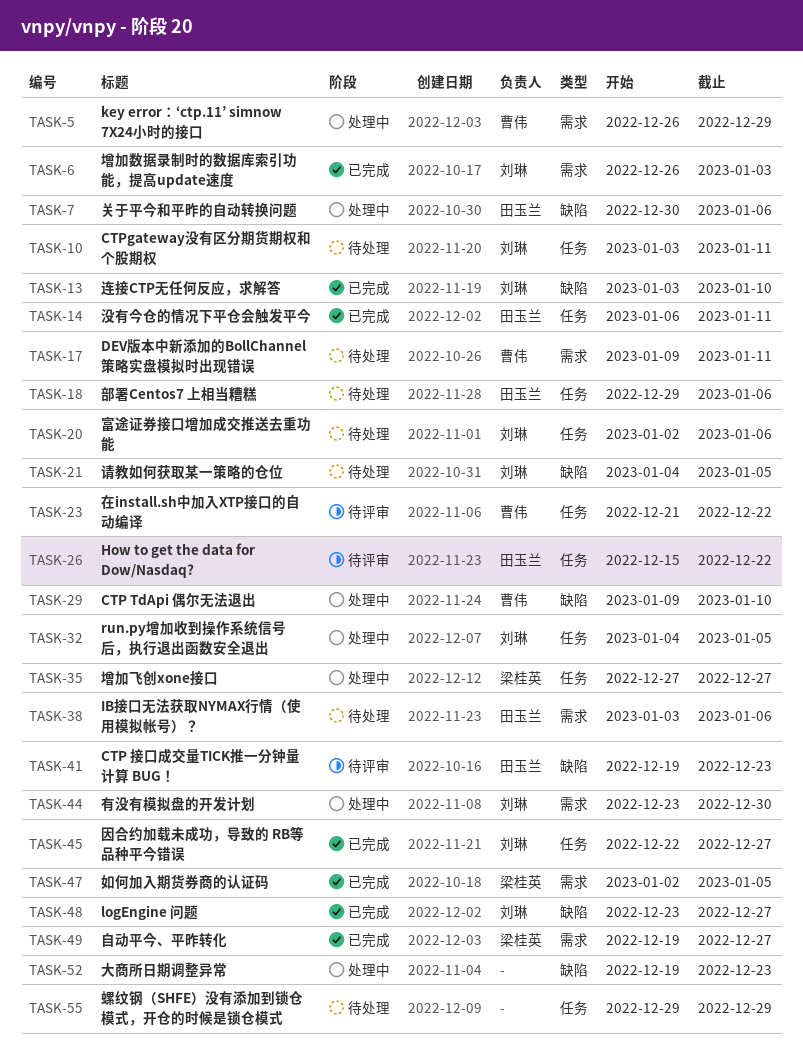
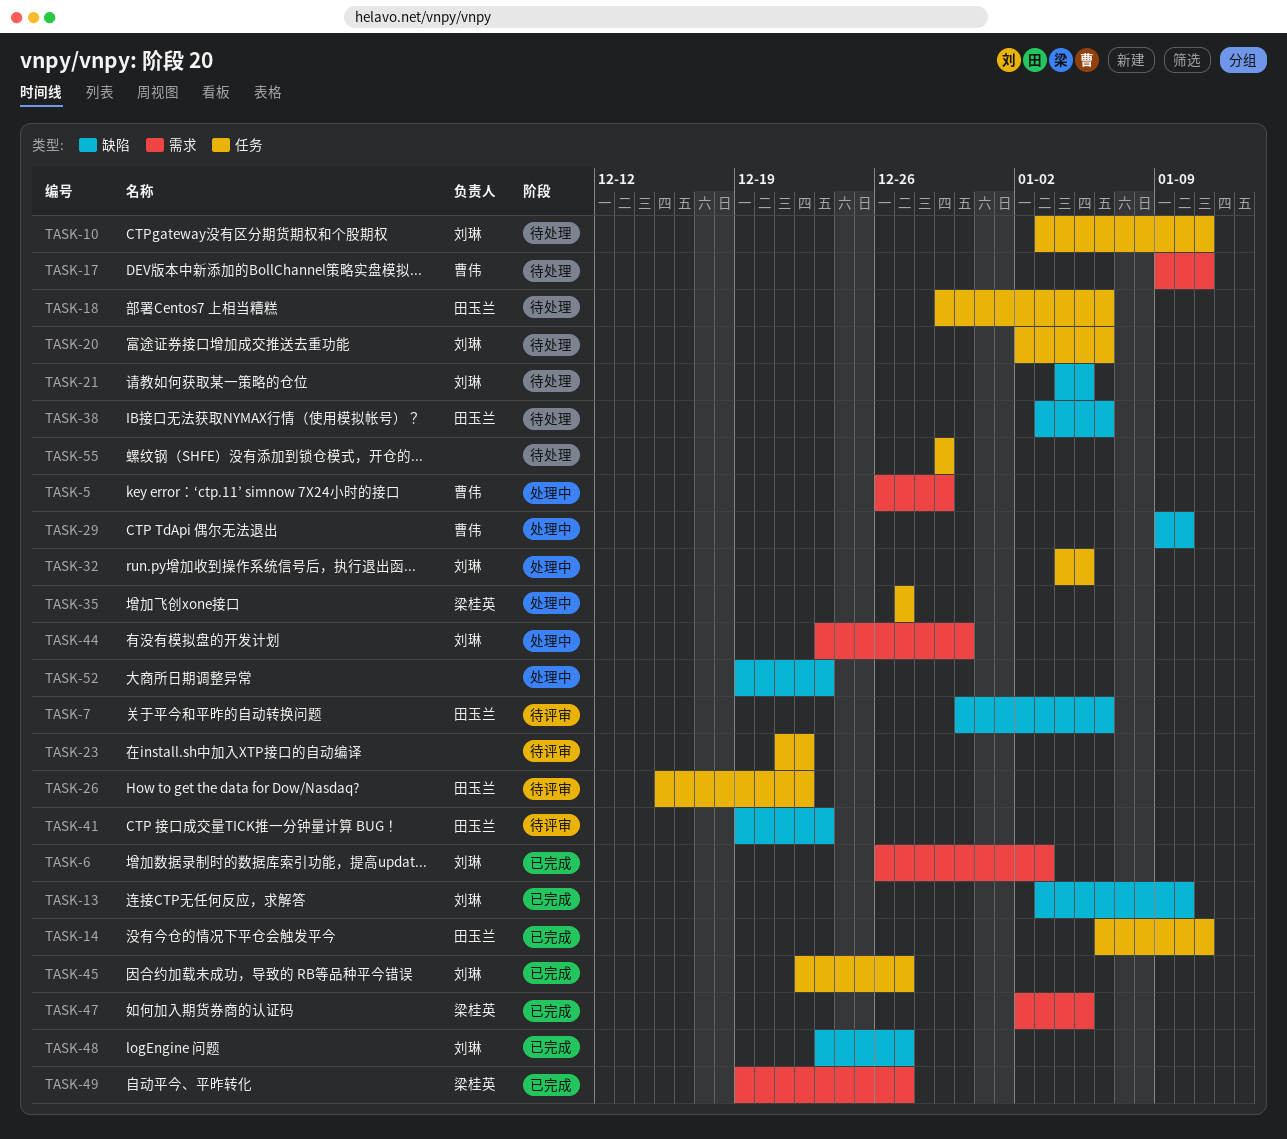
TASK-7, status: 处理中 -> 待评审
TASK-23, owner: 曹伟 -> none
TASK-38, label: 需求 -> 缺陷

